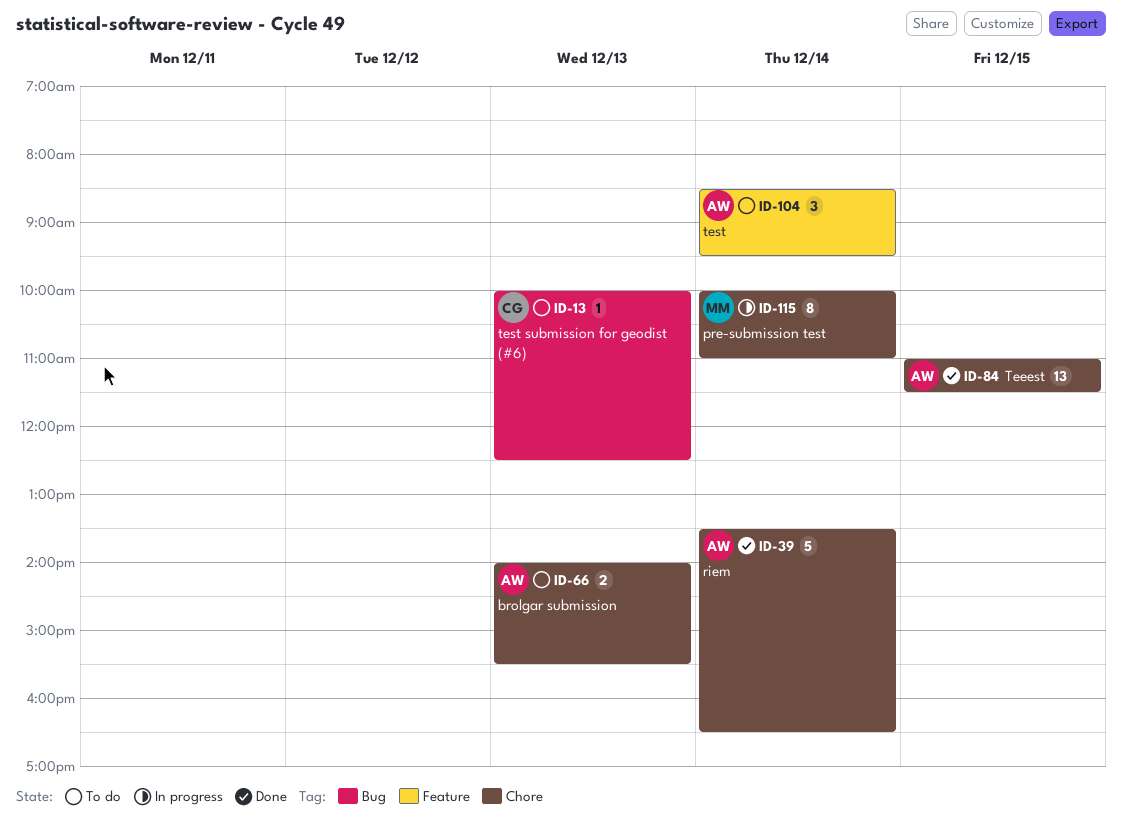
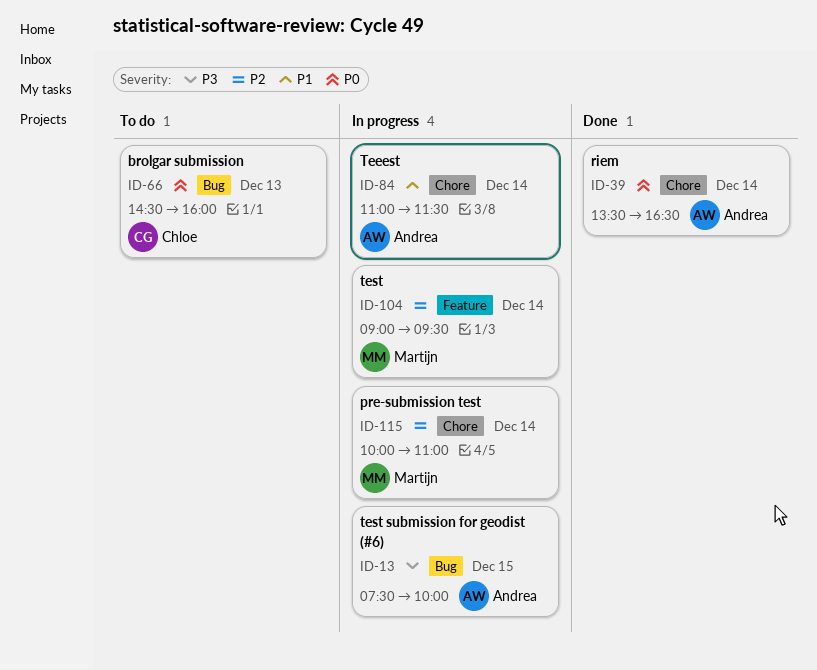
ID-13, status: To do -> In progress
ID-13, owner: Chloe -> Andrea
ID-13, day: Dec 13 -> Dec 15
ID-13, begins: 10:00 -> 07:30
ID-13, ends: 12:30 -> 10:00
ID-66, owner: Andrea -> Chloe
ID-66, label: Chore -> Bug
ID-66, begins: 14:00 -> 14:30
ID-66, ends: 15:30 -> 16:00
ID-84, status: Done -> In progress
ID-84, day: Dec 15 -> Dec 14
ID-104, status: To do -> In progress
ID-104, owner: Andrea -> Martijn
ID-104, begins: 08:30 -> 09:00

